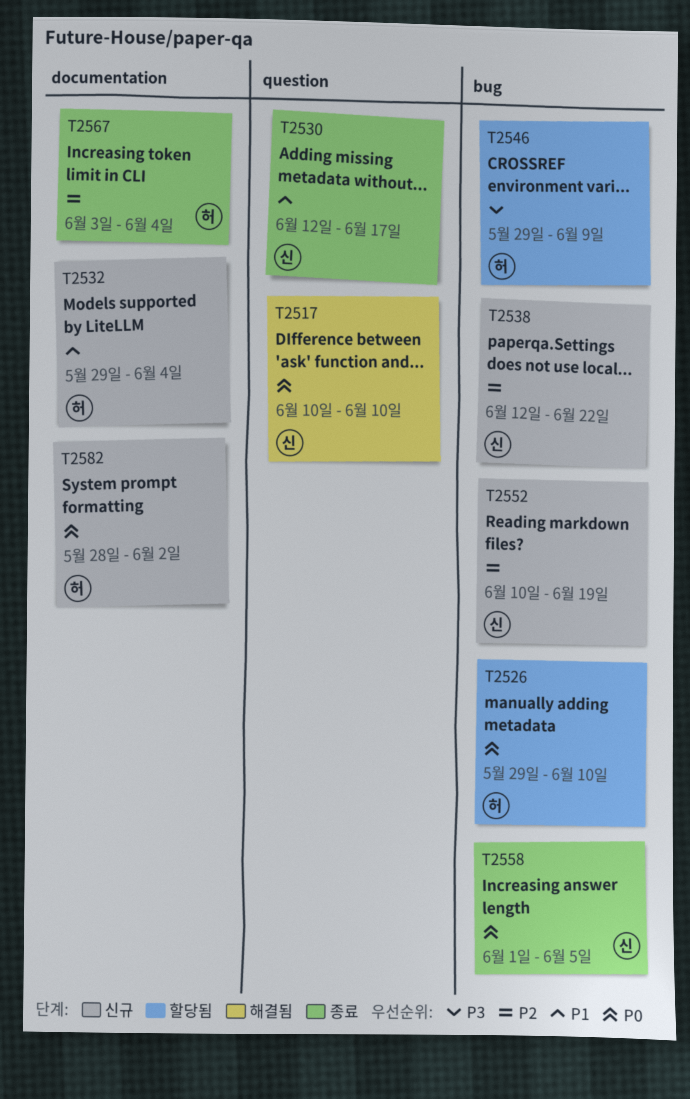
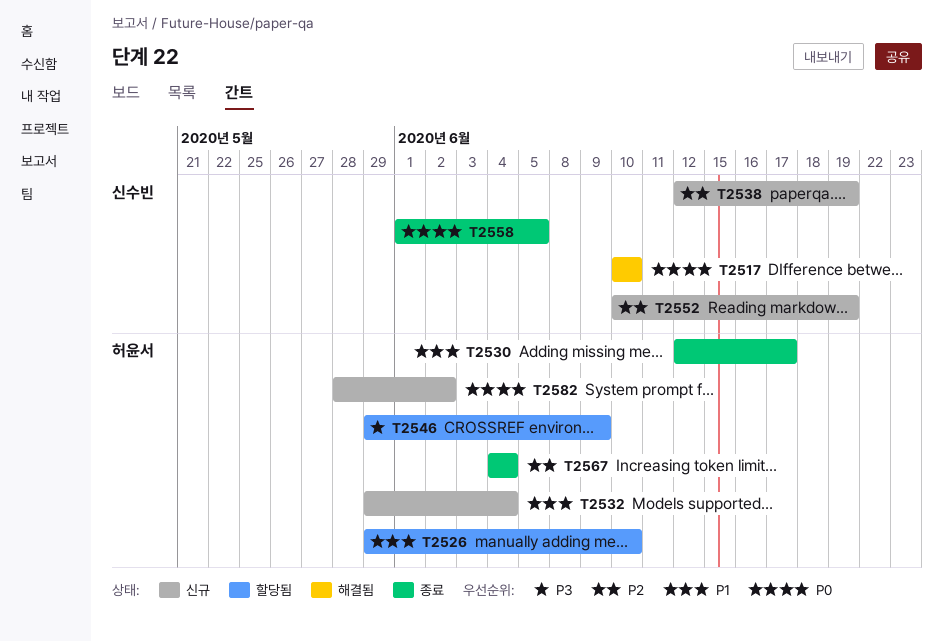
T2526, priority: P0 -> P1
T2530, owner: 신수빈 -> 허윤서
T2538, due: Jun 22 -> Jun 19
T2567, start: Jun 3 -> Jun 4

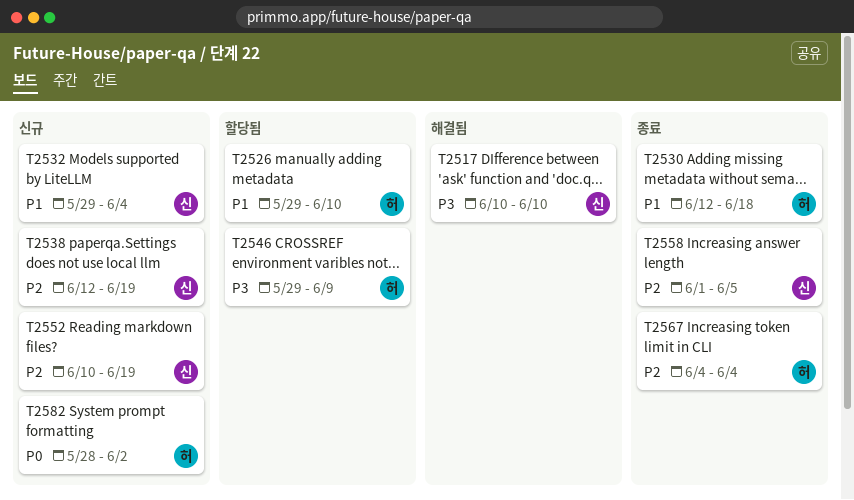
T2517, priority: P0 -> P3
T2530, due: Jun 17 -> Jun 18
T2532, owner: 허윤서 -> 신수빈
T2558, priority: P0 -> P2

